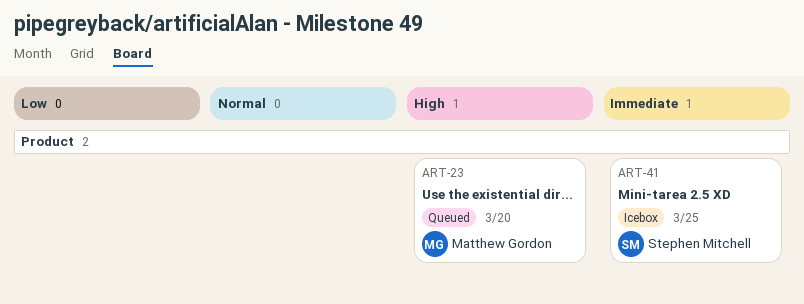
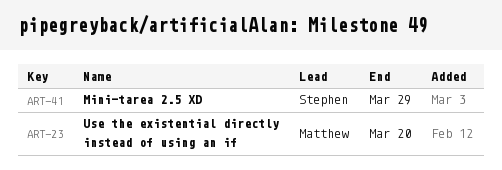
ART-41, due: Mar 25 -> Mar 29

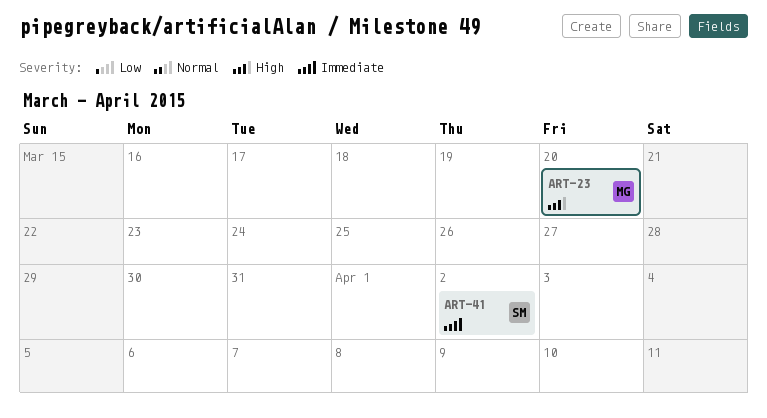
ART-41, due: Mar 29 -> Apr 2

